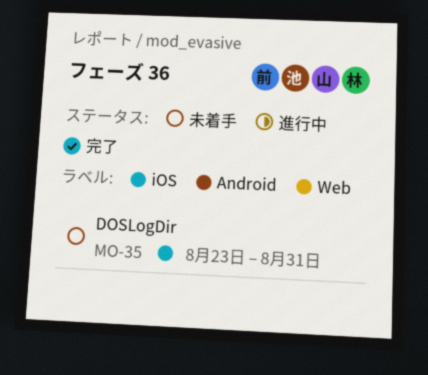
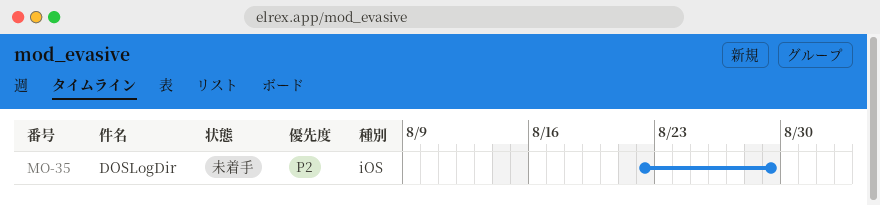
MO-35, start: Aug 23 -> Aug 22
MO-35, due: Aug 31 -> Aug 29

